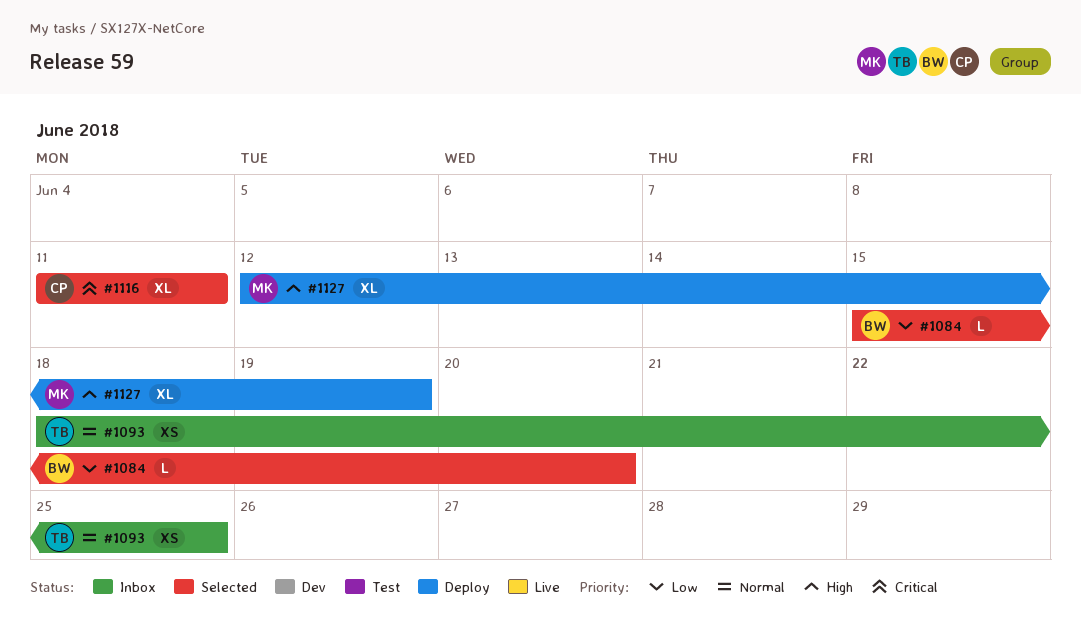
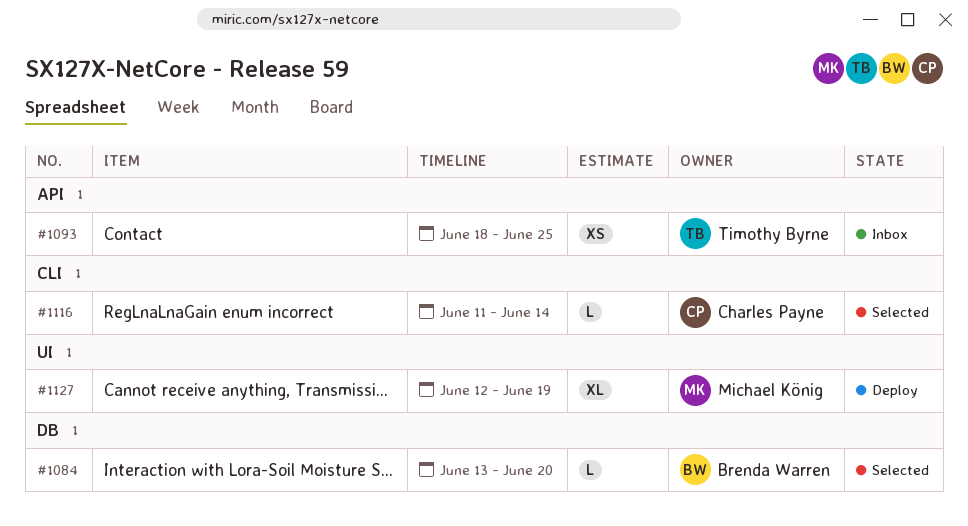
#1084, start: Jun 15 -> Jun 13
#1116, estimate: XL -> L
#1116, due: Jun 11 -> Jun 14

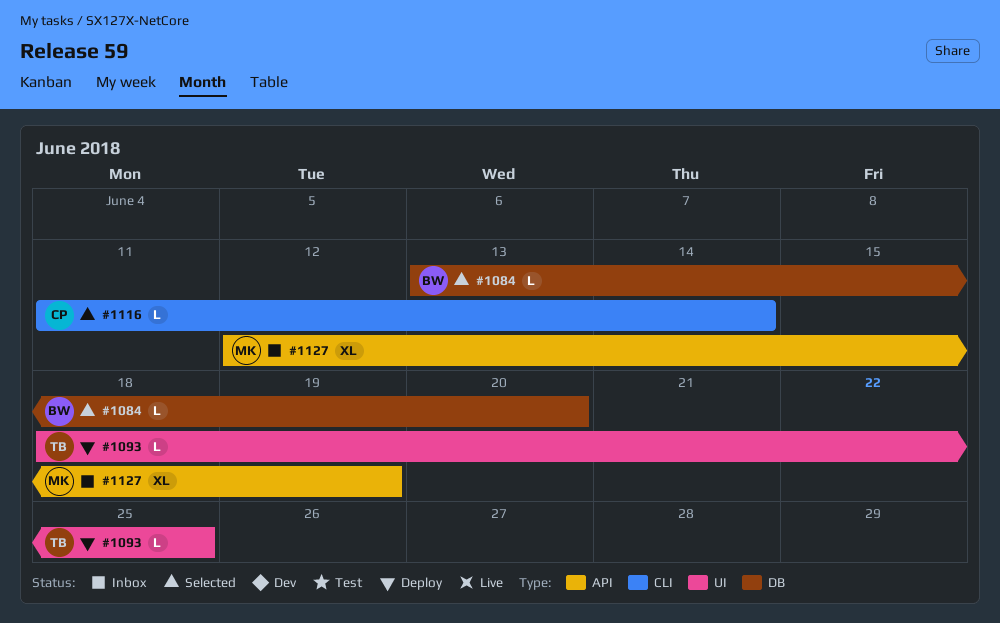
#1093, status: Inbox -> Deploy
#1093, label: API -> UI
#1093, estimate: XS -> L
#1127, status: Deploy -> Inbox
#1127, label: UI -> API

